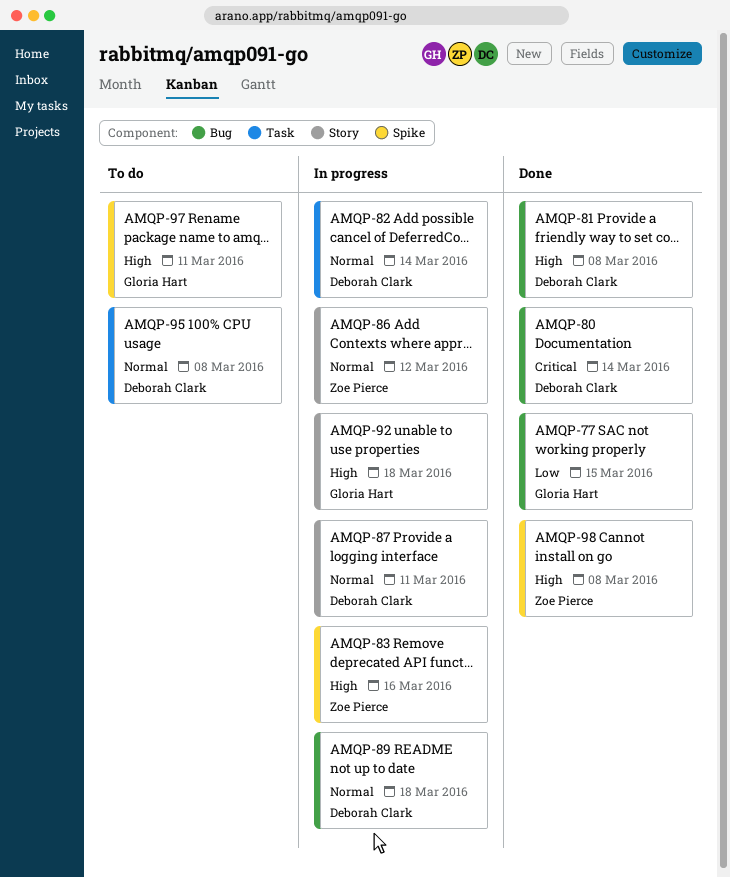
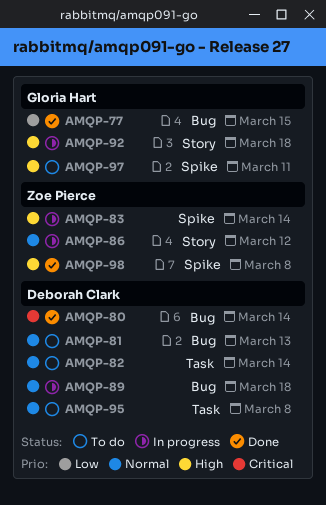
AMQP-81, status: Done -> To do
AMQP-81, priority: High -> Normal
AMQP-81, due: Mar 8 -> Mar 13
AMQP-82, status: In progress -> To do
AMQP-83, due: Mar 16 -> Mar 14
AMQP-87: present -> none

